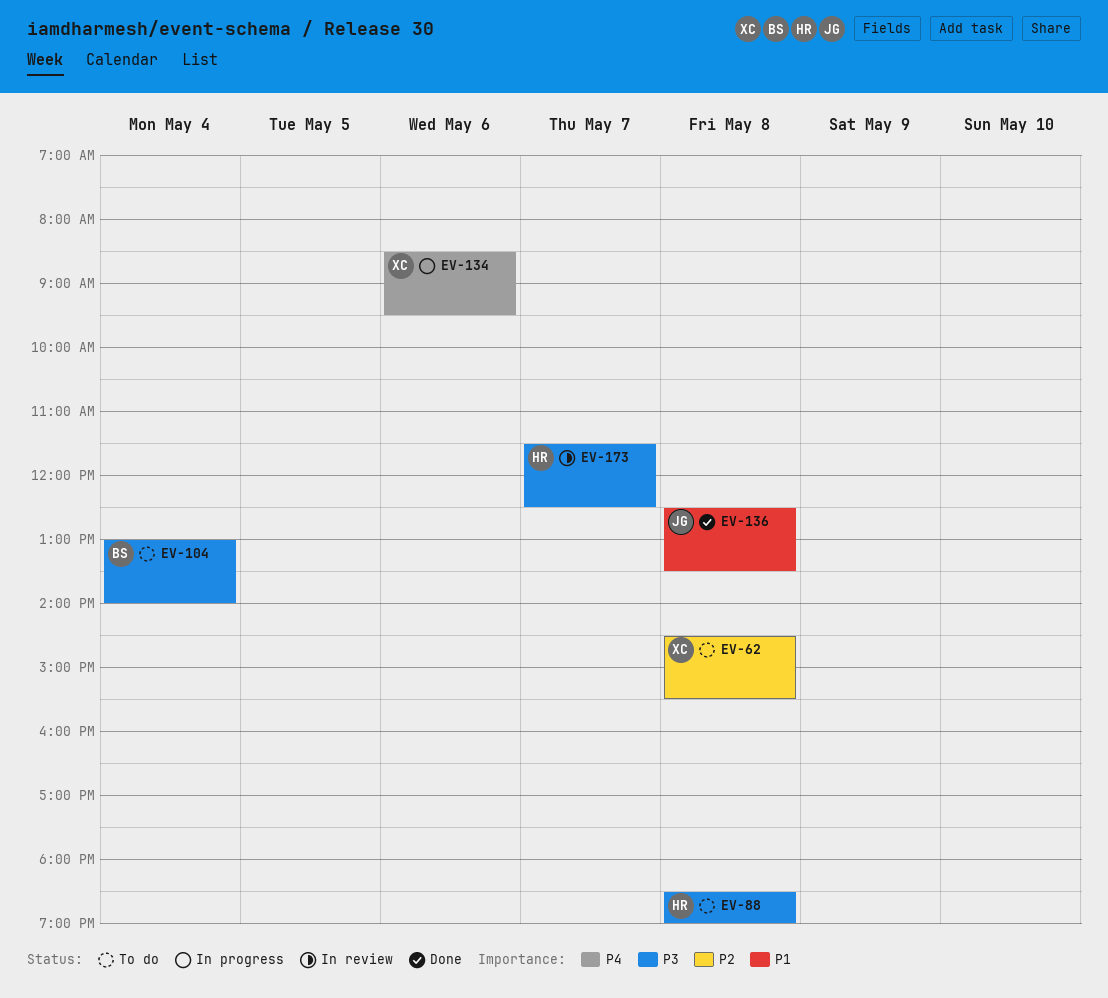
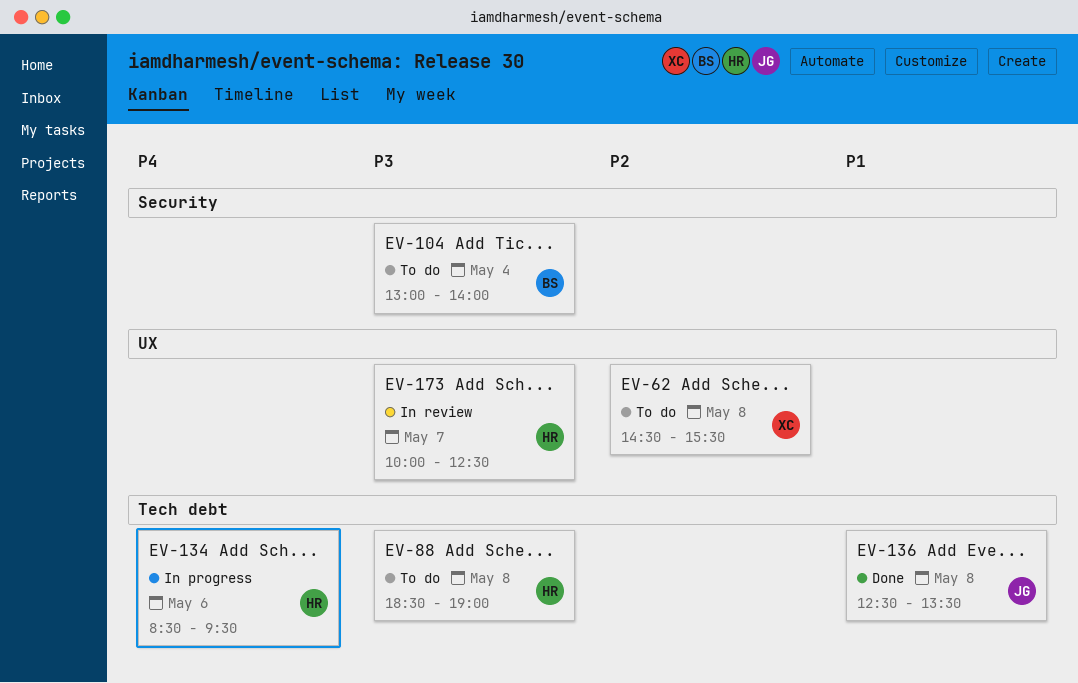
EV-134, owner: XC -> HR
EV-173, begins: 11:30 -> 10:00

